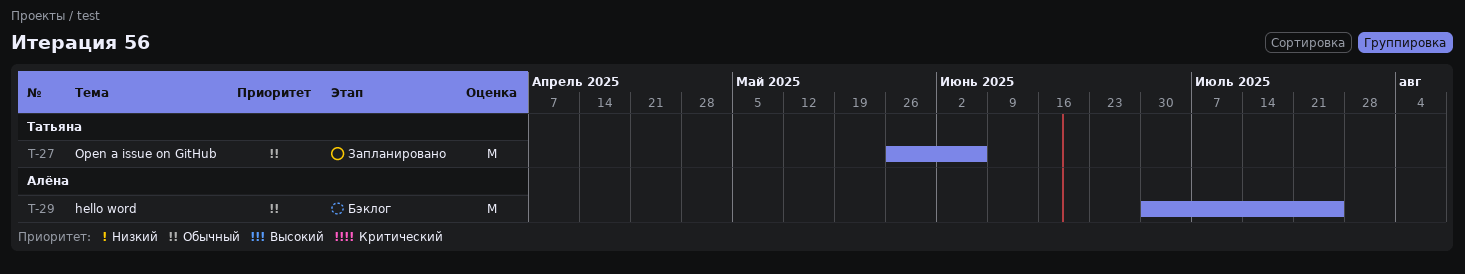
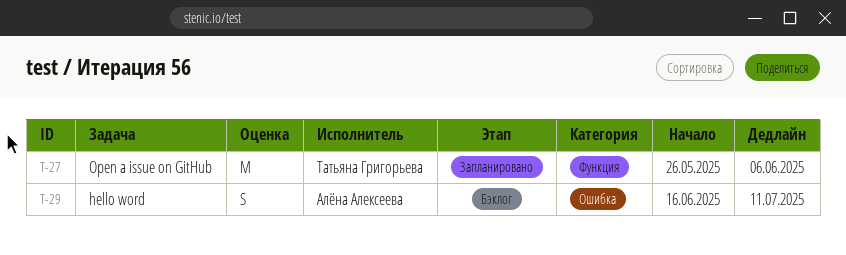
T-29, estimate: M -> S
T-29, start: Jun 30 -> Jun 16
T-29, due: Jul 25 -> Jul 11

